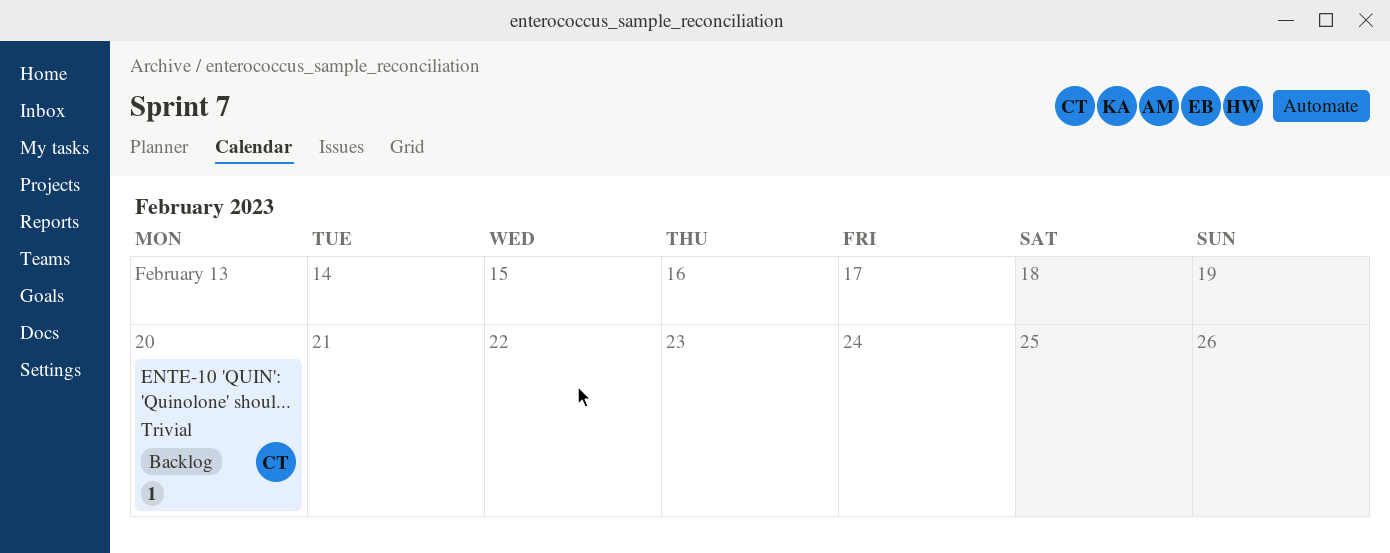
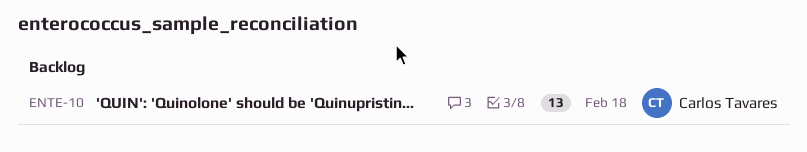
ENTE-10, estimate: 1 -> 13
ENTE-10, due: Feb 20 -> Feb 18

